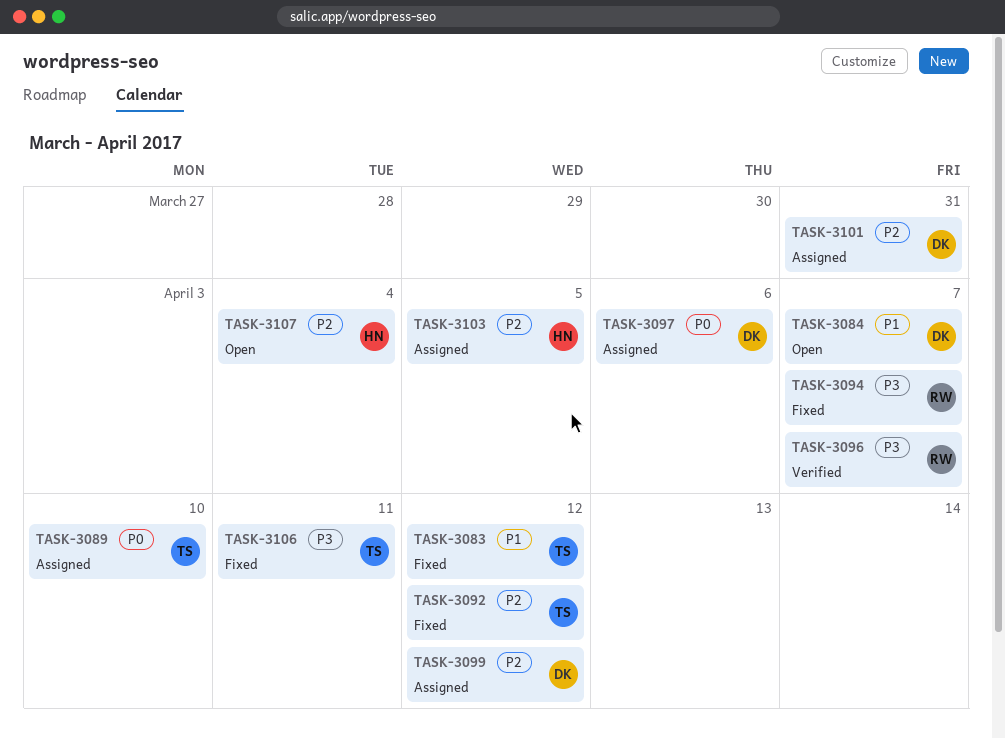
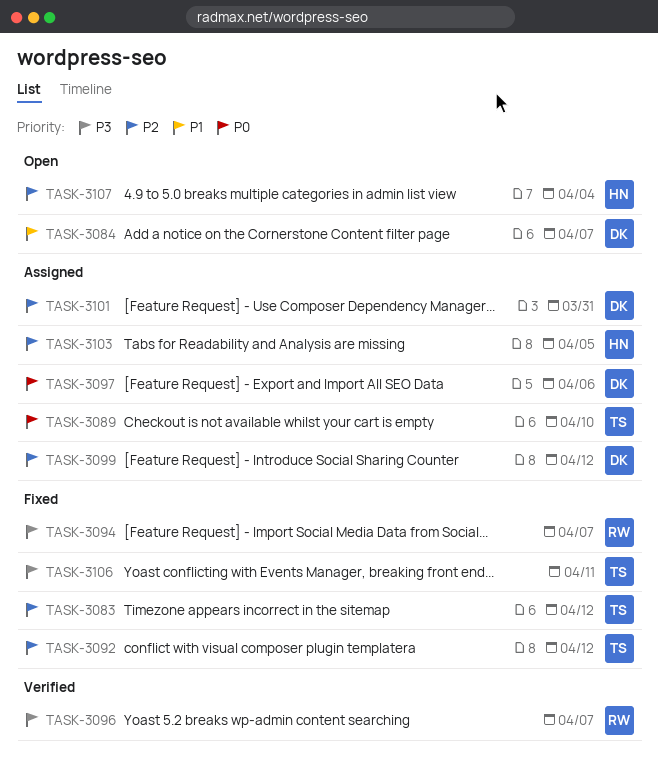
TASK-3083, priority: P1 -> P2

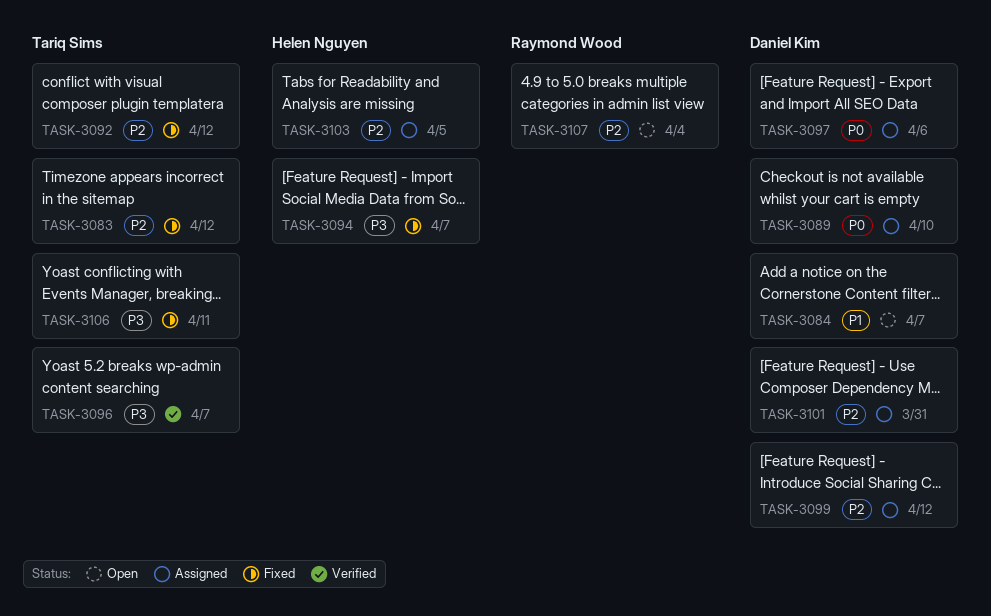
TASK-3089, owner: Tariq Sims -> Daniel Kim
TASK-3094, owner: Raymond Wood -> Helen Nguyen
TASK-3096, owner: Raymond Wood -> Tariq Sims
TASK-3107, owner: Helen Nguyen -> Raymond Wood

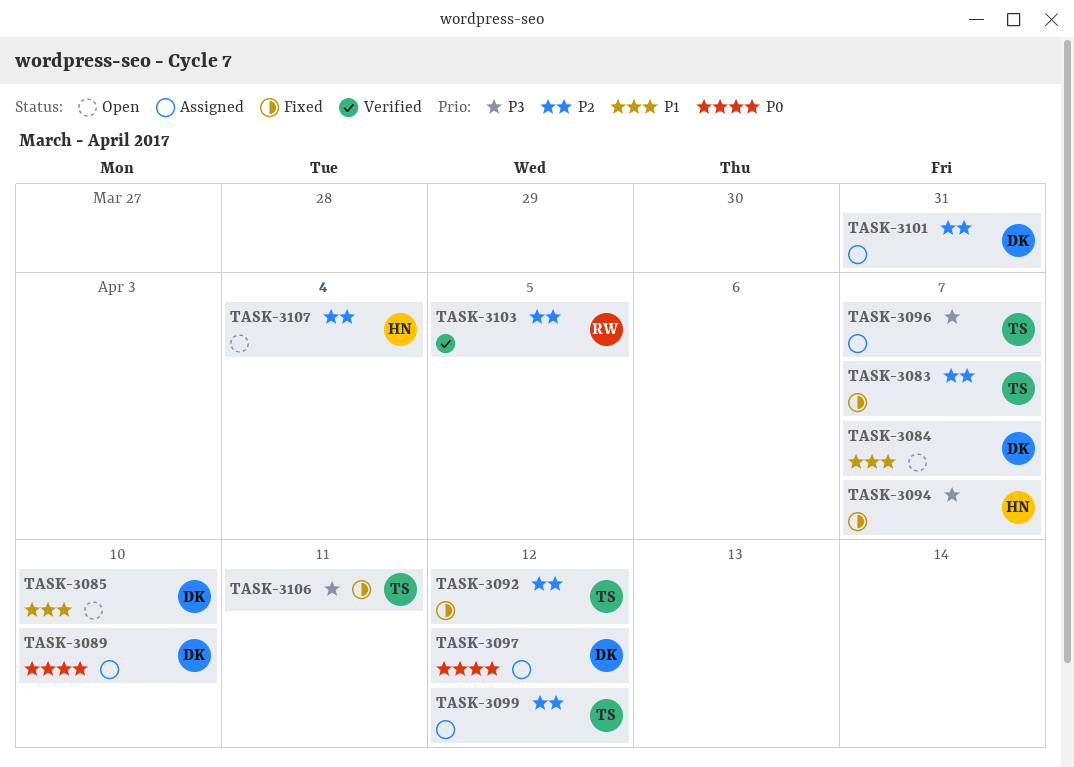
TASK-3083, due: Apr 12 -> Apr 7
TASK-3085: none -> present
TASK-3096, status: Verified -> Assigned
TASK-3097, due: Apr 6 -> Apr 12
TASK-3099, owner: Daniel Kim -> Tariq Sims
TASK-3103, status: Assigned -> Verified
TASK-3103, owner: Helen Nguyen -> Raymond Wood
TASK-3107, owner: Raymond Wood -> Helen Nguyen

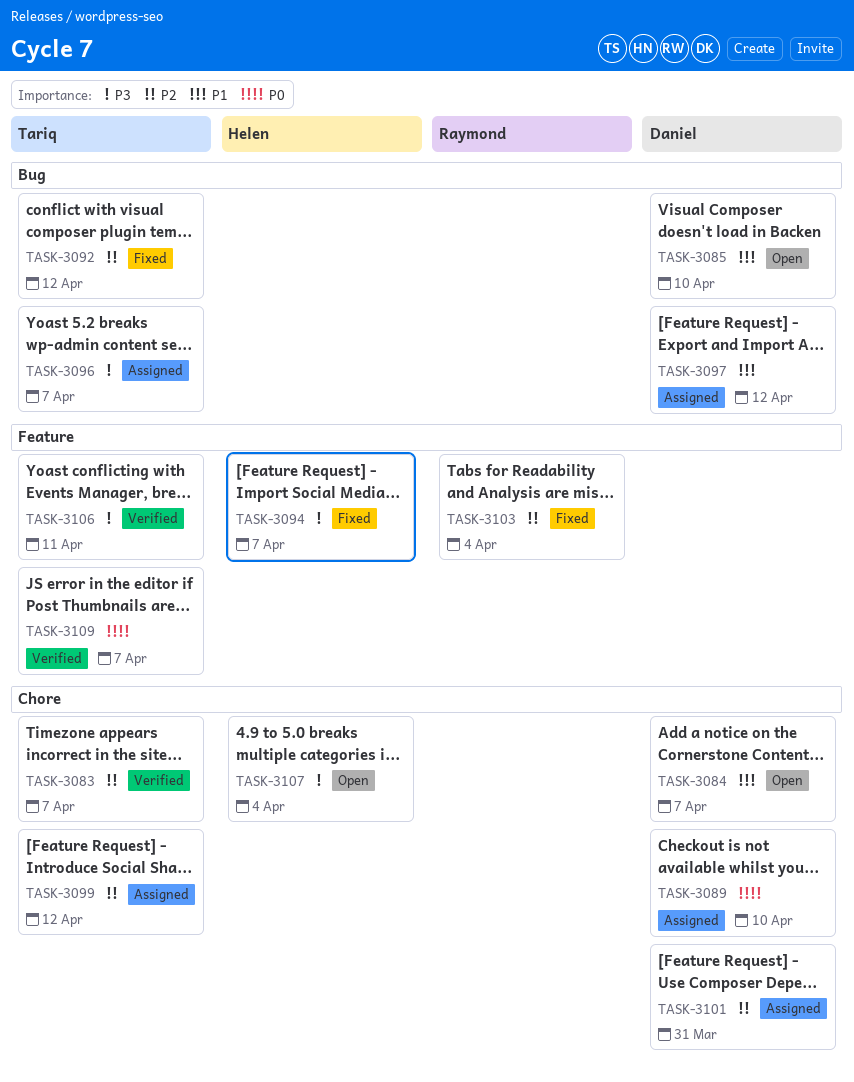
TASK-3083, status: Fixed -> Verified
TASK-3097, priority: P0 -> P1
TASK-3103, status: Verified -> Fixed
TASK-3103, due: Apr 5 -> Apr 4
TASK-3106, status: Fixed -> Verified
TASK-3107, priority: P2 -> P3
TASK-3109: none -> present

